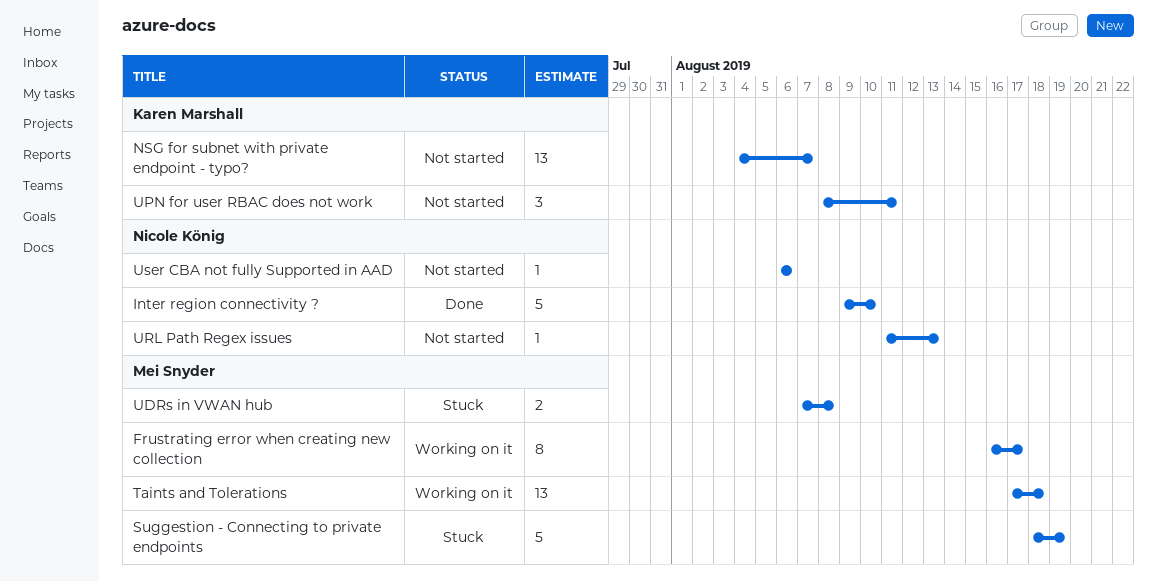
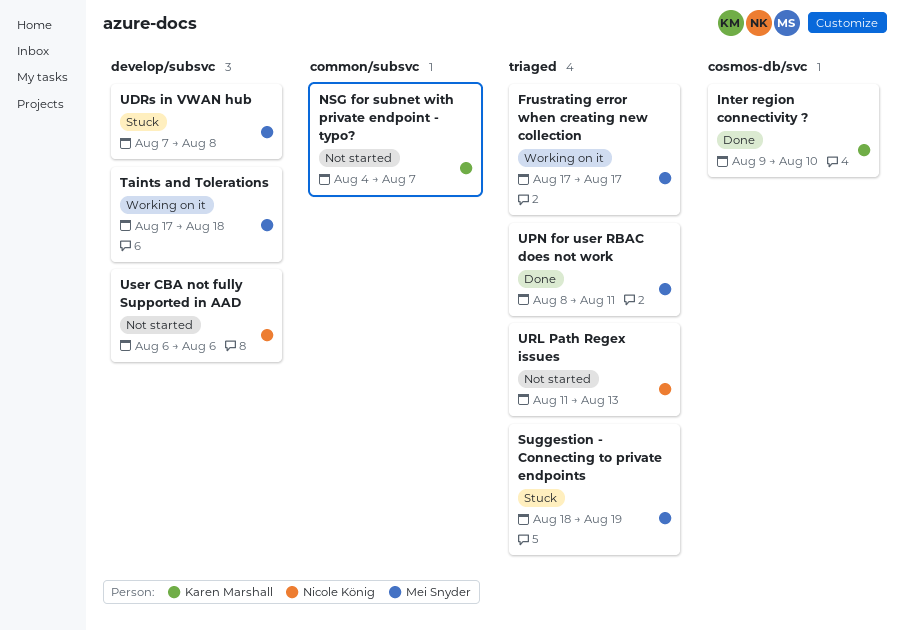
Frustrating error when creating new collection, start: Aug 16 -> Aug 17
Inter region connectivity ?, owner: Nicole König -> Karen Marshall
UPN for user RBAC does not work, status: Not started -> Done
UPN for user RBAC does not work, owner: Karen Marshall -> Mei Snyder

